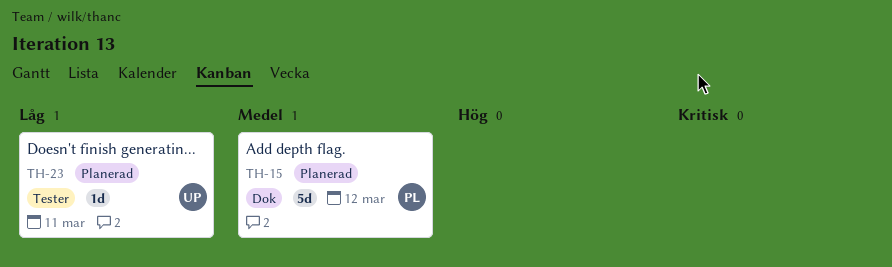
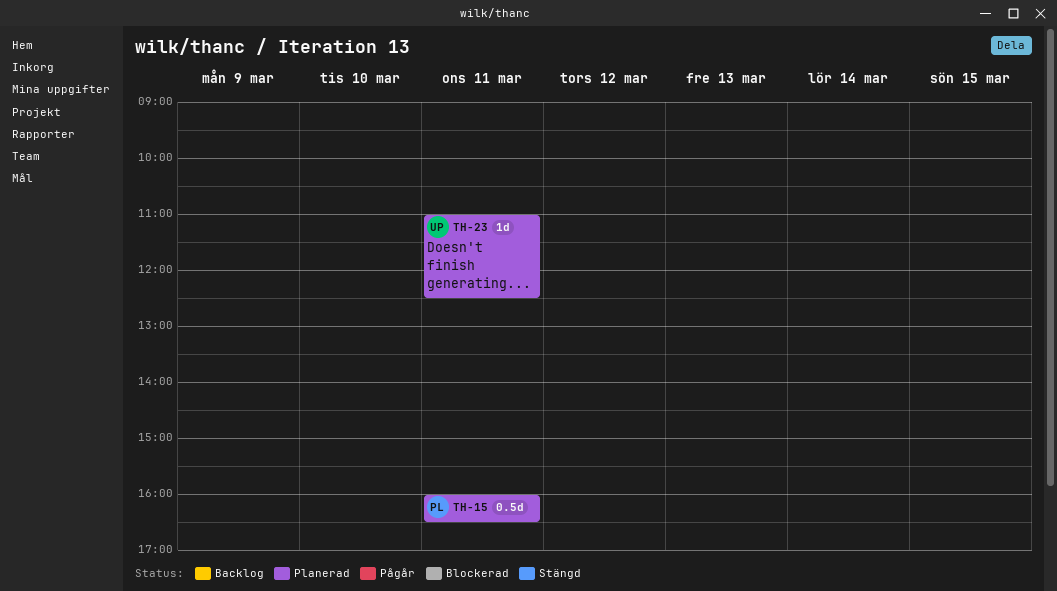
TH-15, estimate: 5d -> 0.5d
TH-15, day: Mar 12 -> Mar 11

